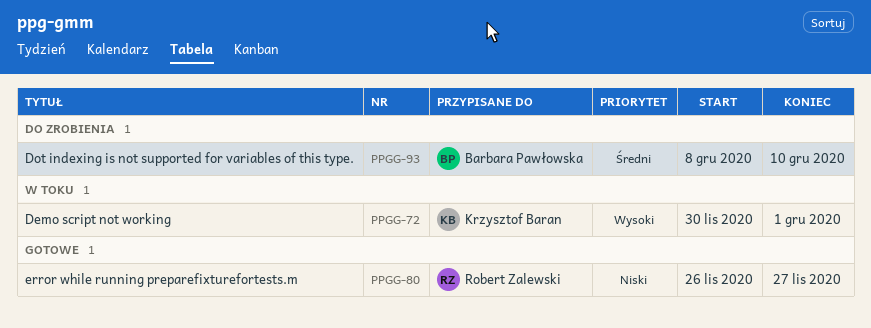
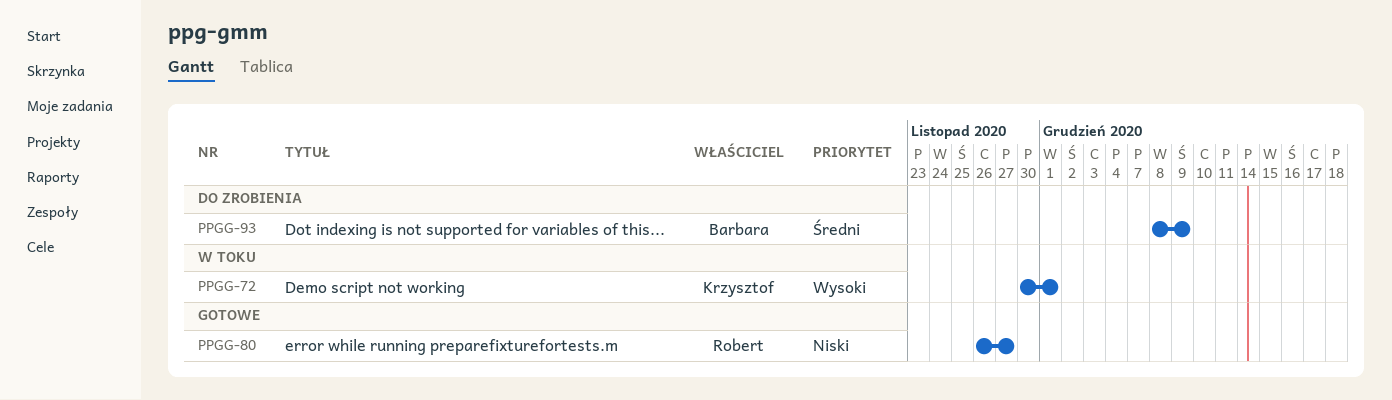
PPGG-93, due: Dec 10 -> Dec 9

